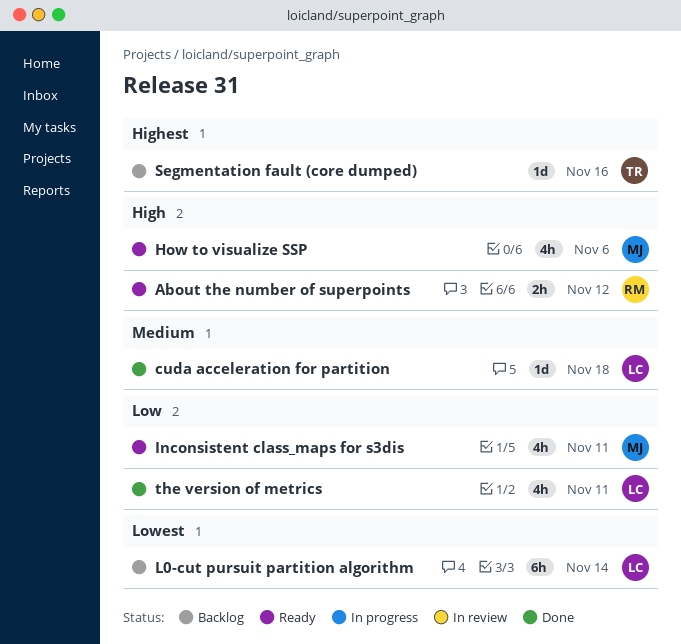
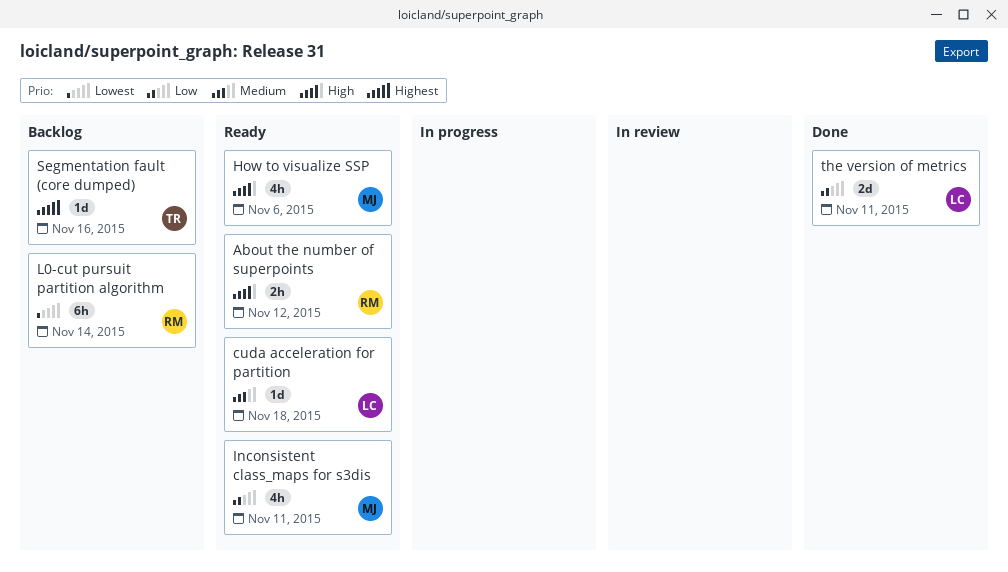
cuda acceleration for partition, status: Done -> Ready
L0-cut pursuit partition algorithm, owner: LC -> RM
the version of metrics, estimate: 4h -> 2d

